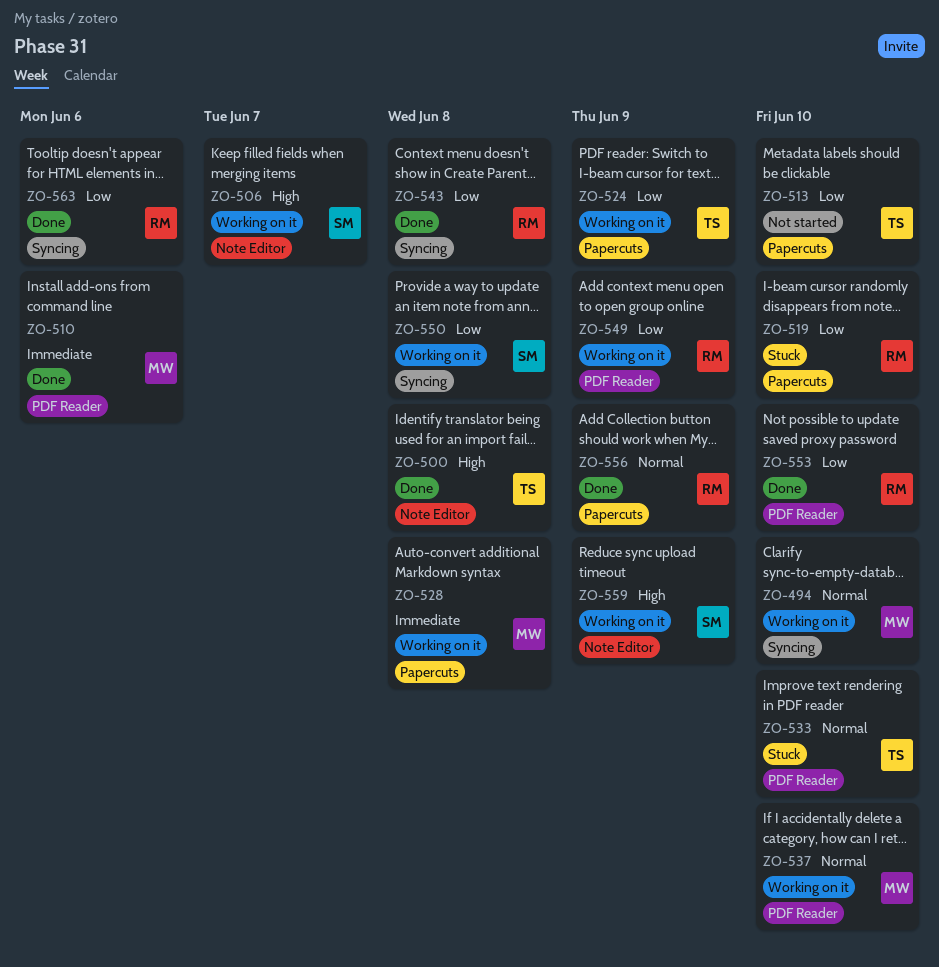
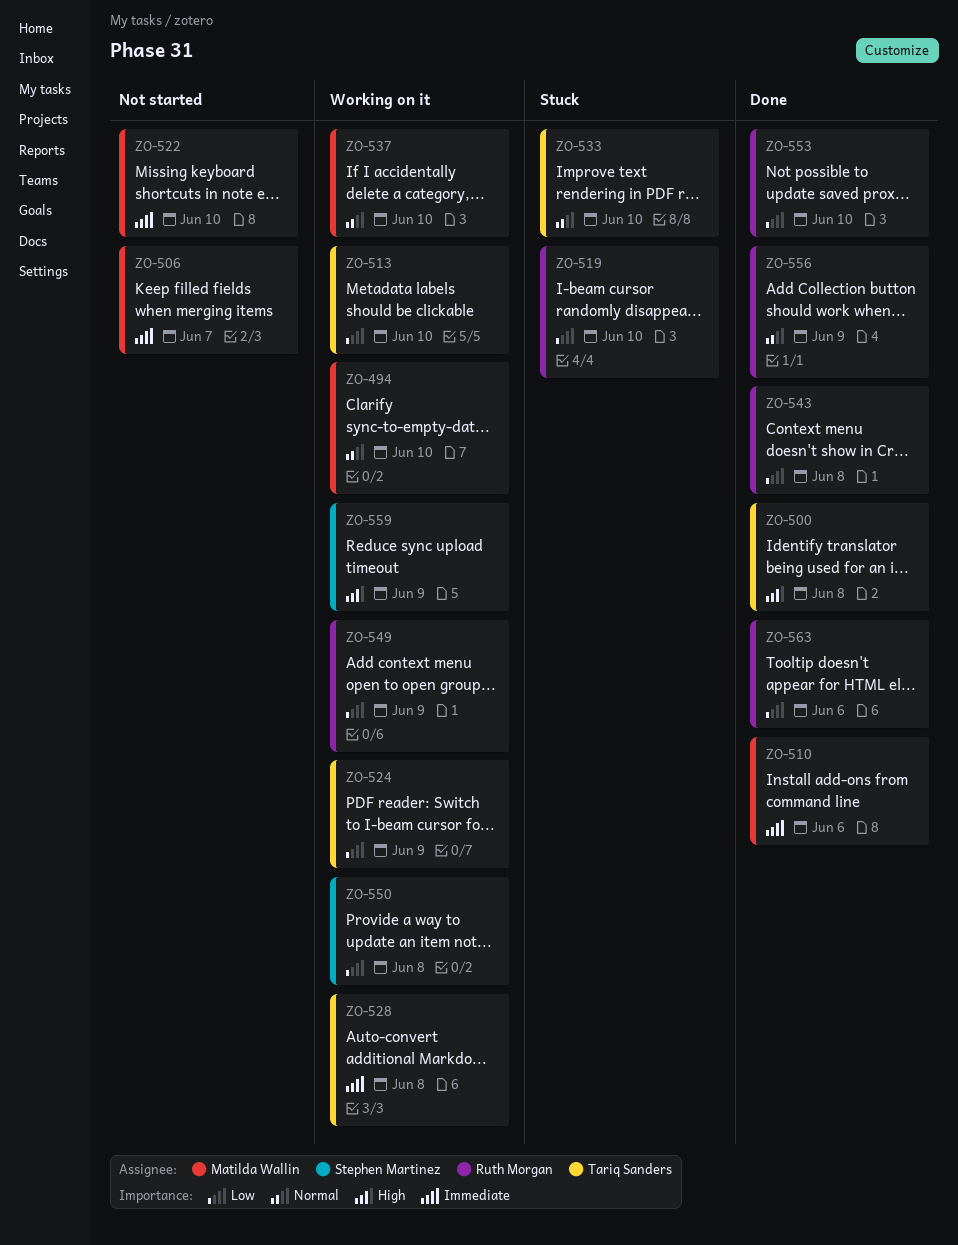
ZO-506, status: Working on it -> Not started
ZO-506, owner: Stephen Martinez -> Matilda Wallin
ZO-506, priority: High -> Immediate
ZO-513, status: Not started -> Working on it
ZO-522: none -> present
ZO-528, owner: Matilda Wallin -> Tariq Sanders

